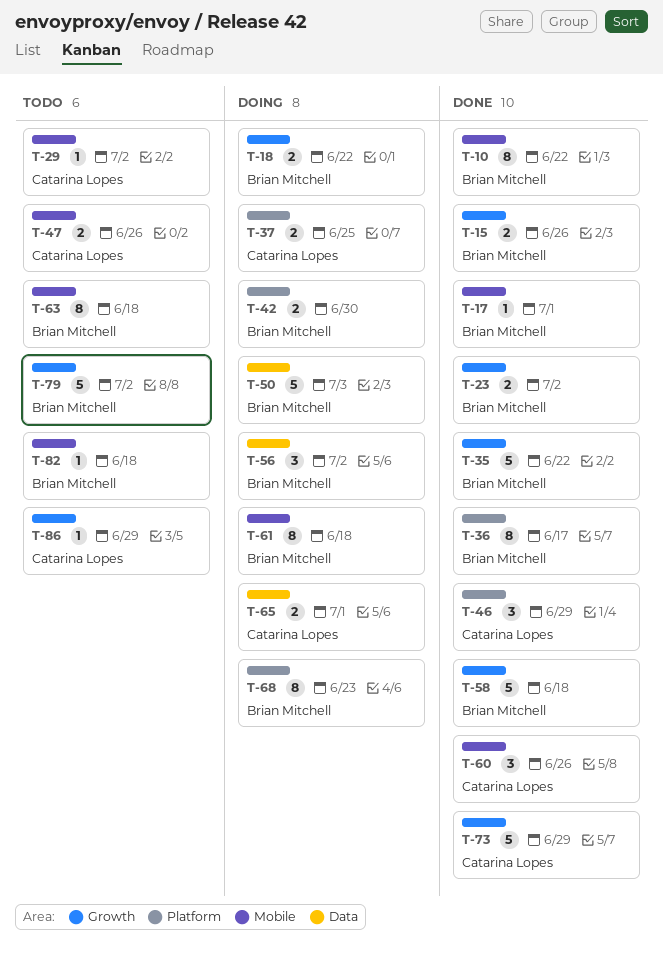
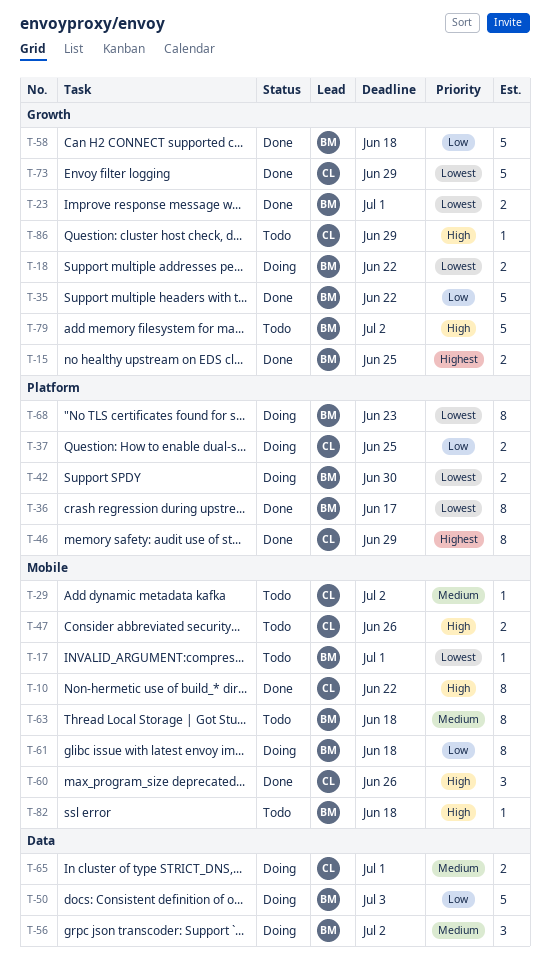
T-10, owner: Brian Mitchell -> Catarina Lopes
T-15, due: Jun 26 -> Jun 25
T-17, status: Done -> Todo
T-23, due: Jul 2 -> Jul 1
T-46, estimate: 3 -> 8

